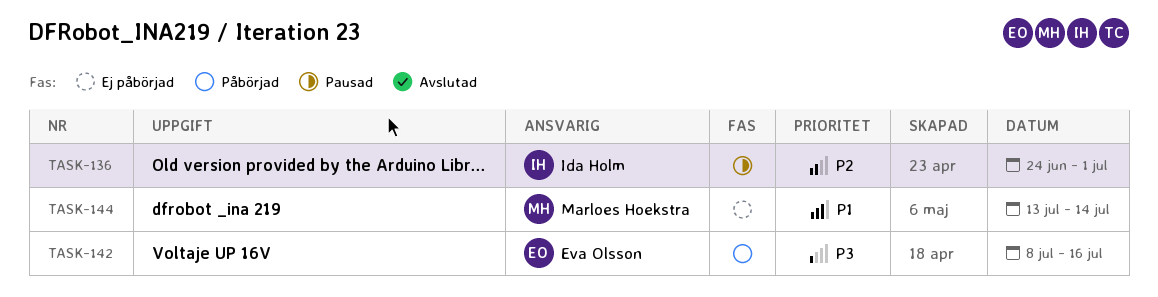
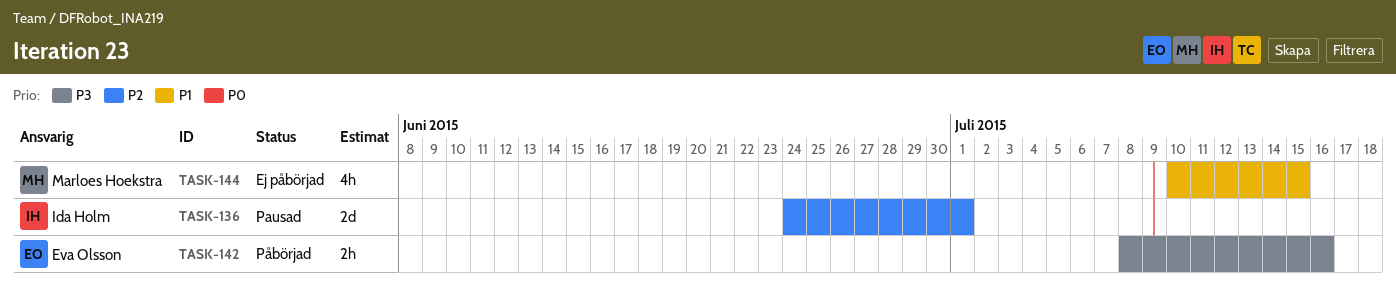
TASK-144, start: Jul 13 -> Jul 10
TASK-144, due: Jul 14 -> Jul 15

